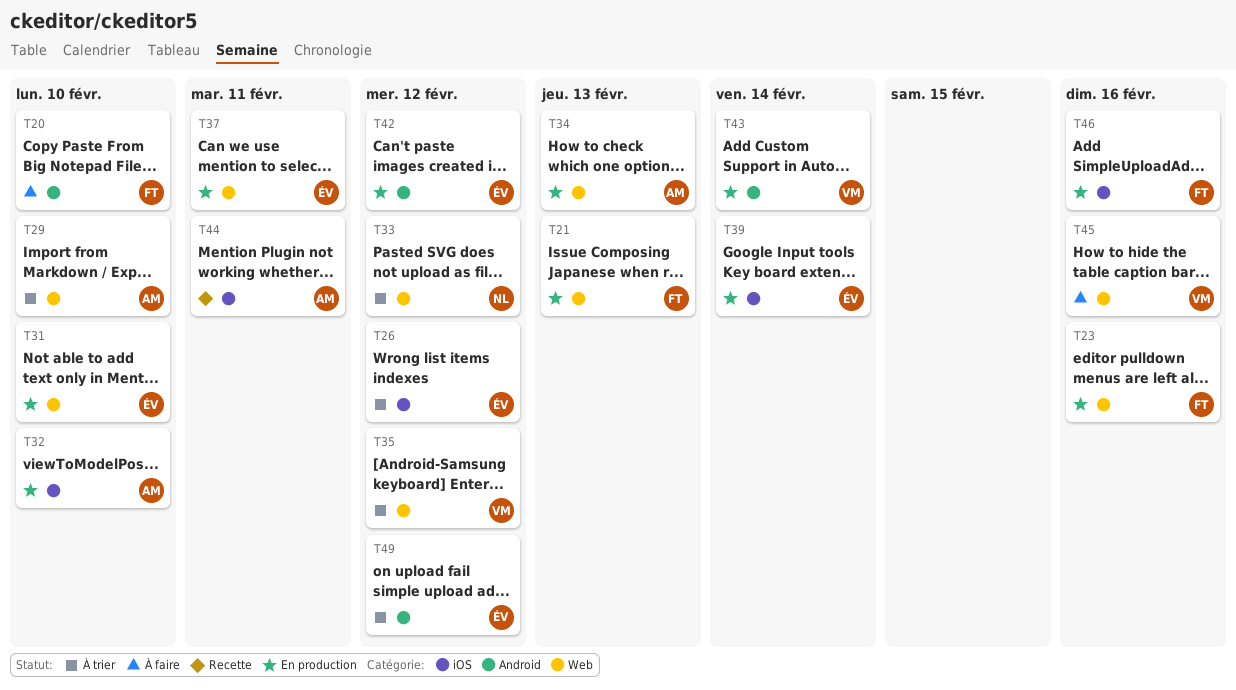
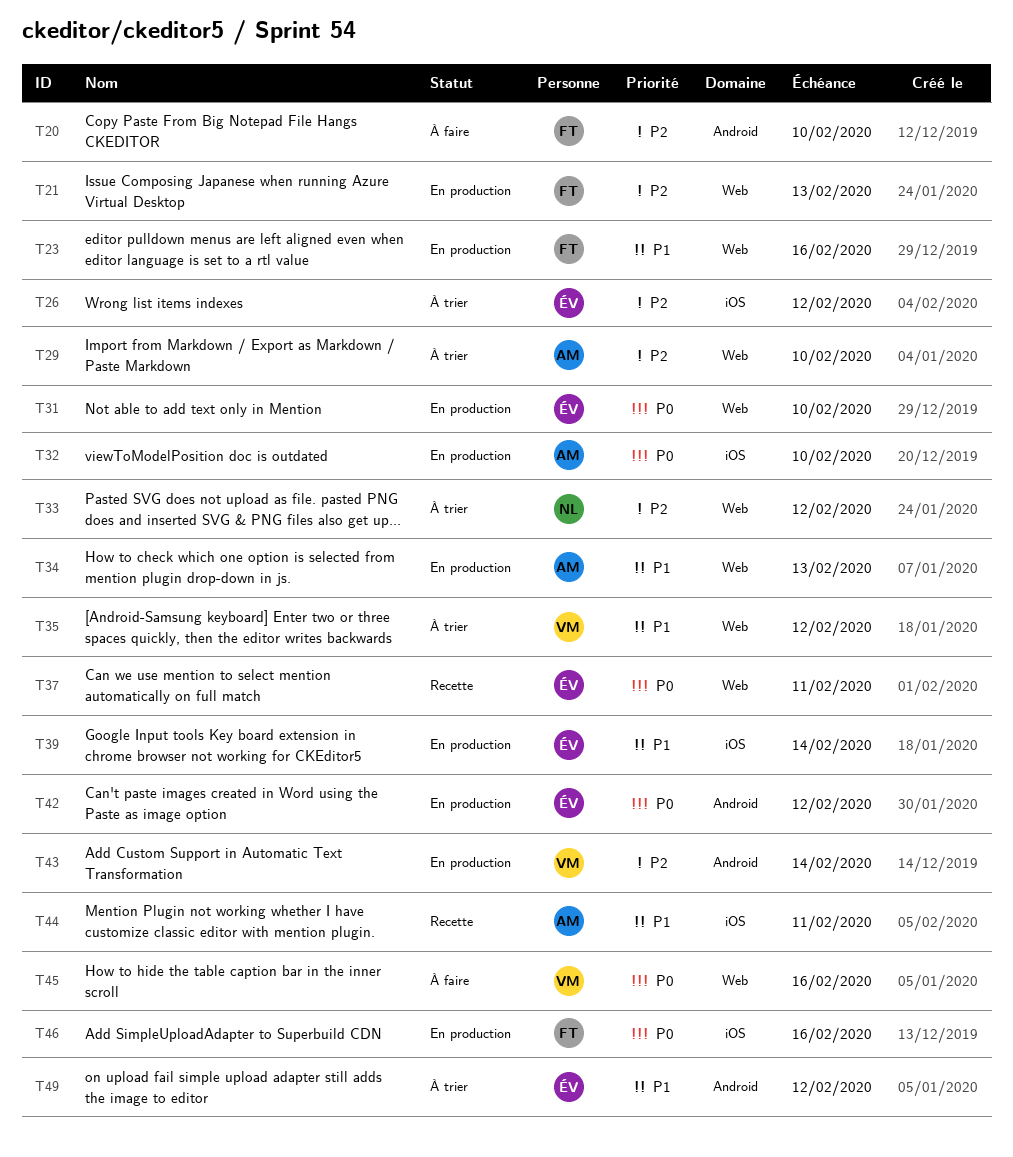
T37, status: En production -> Recette

